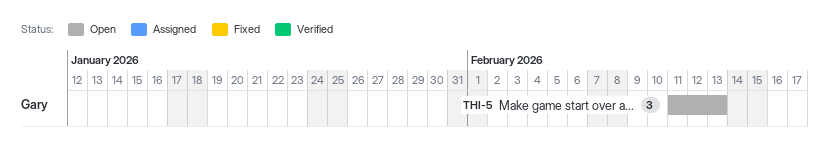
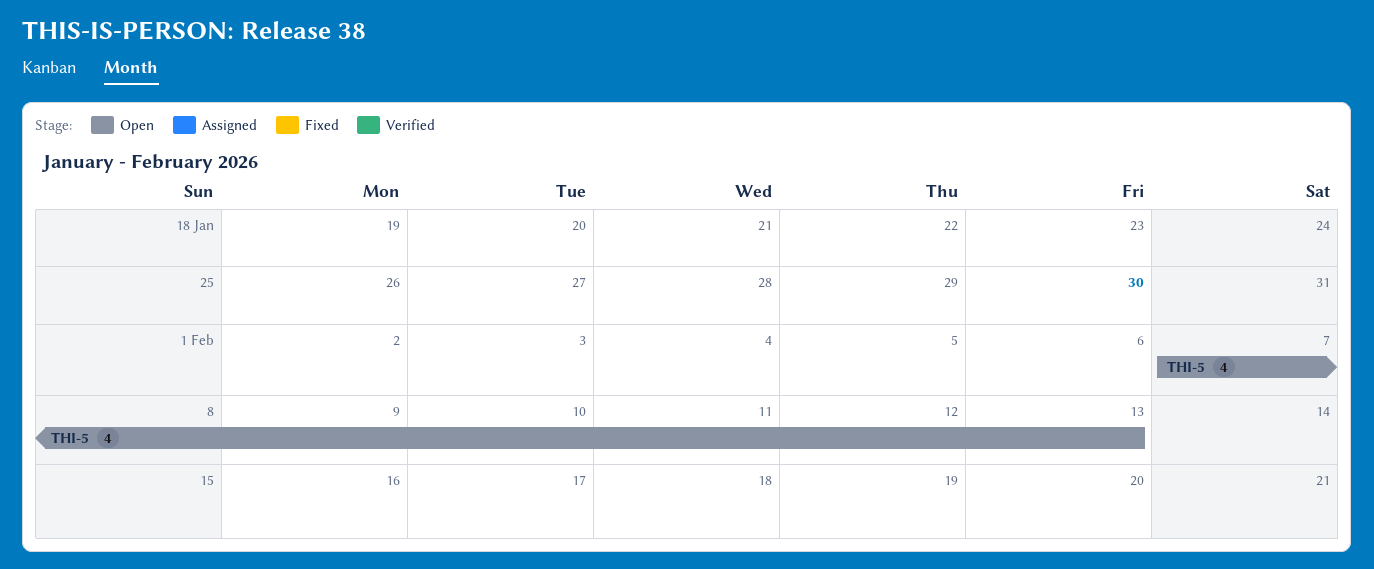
THI-5, estimate: 3 -> 4
THI-5, start: Feb 11 -> Feb 7

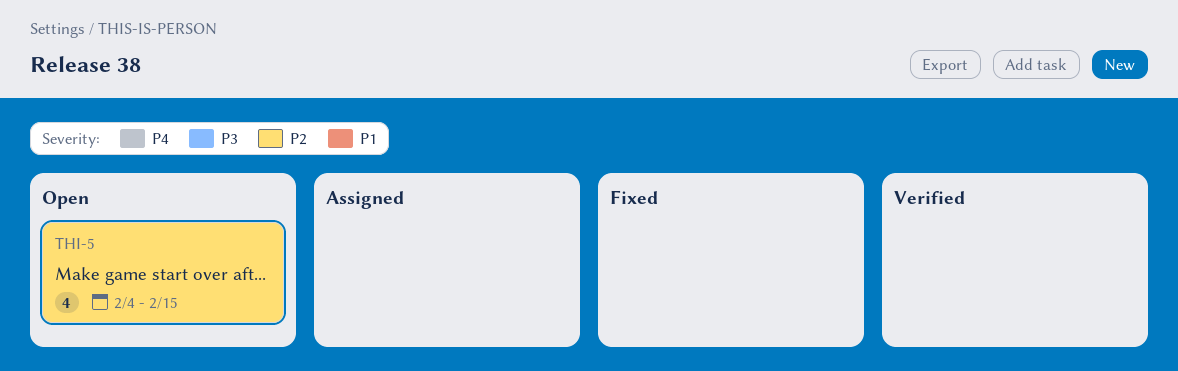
THI-5, start: Feb 7 -> Feb 4
THI-5, due: Feb 13 -> Feb 15

